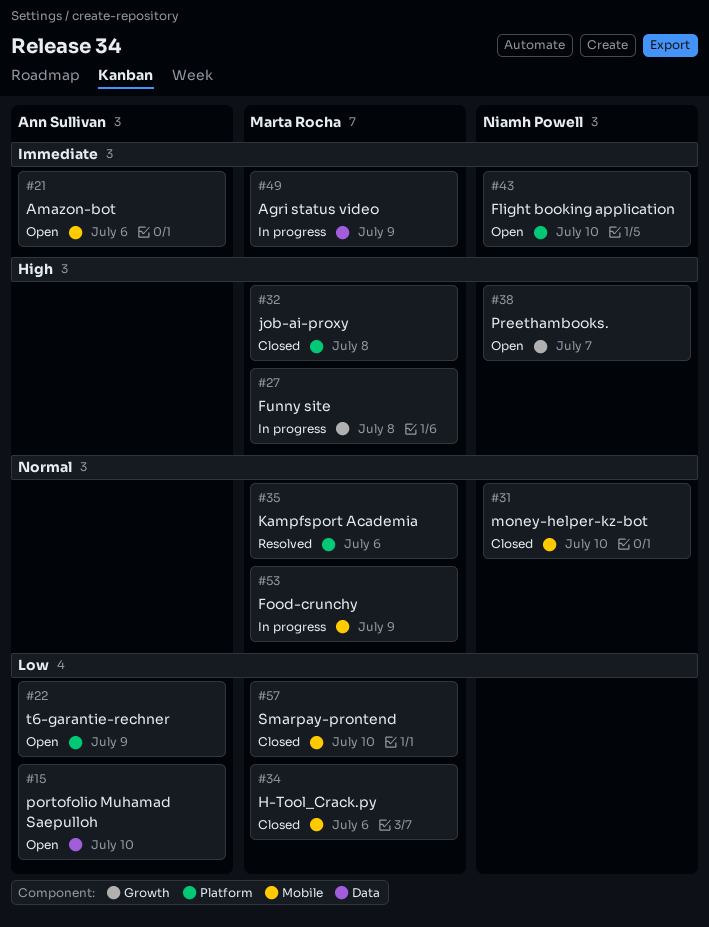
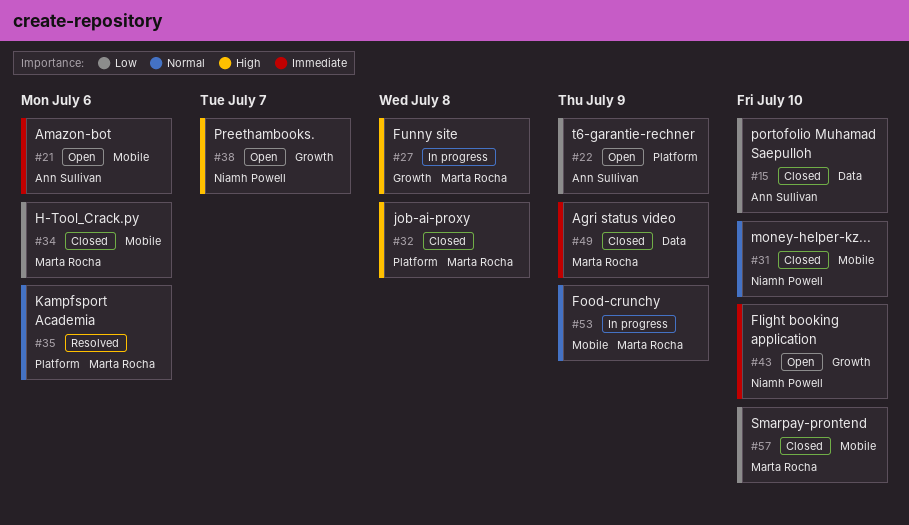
#15, status: Open -> Closed
#43, label: Platform -> Growth
#49, status: In progress -> Closed

